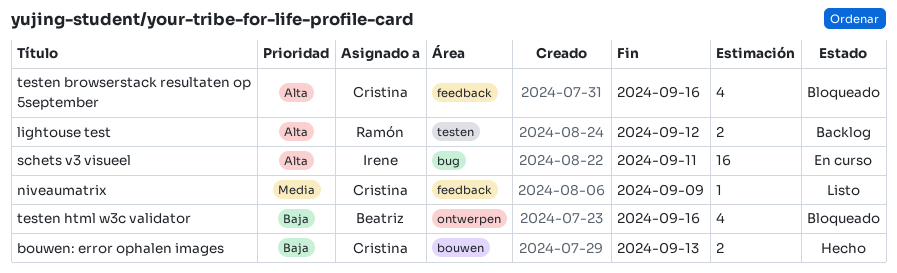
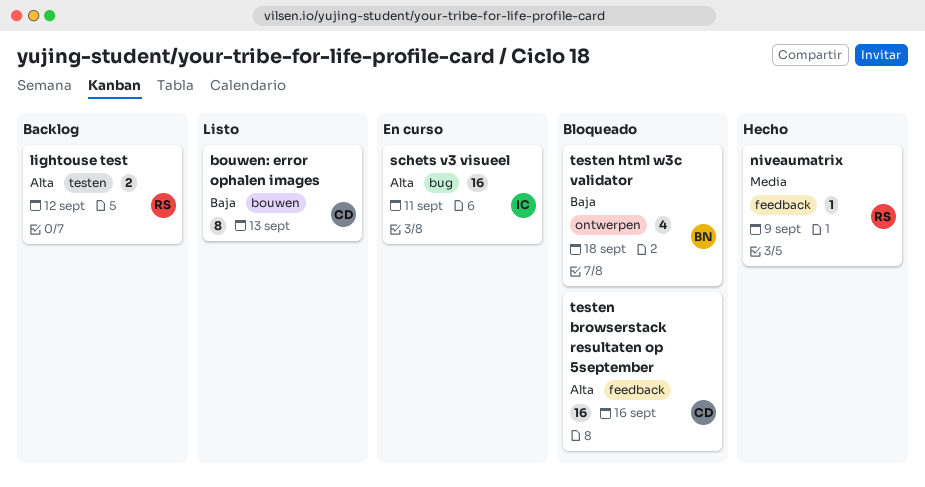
bouwen: error ophalen images, status: Hecho -> Listo
bouwen: error ophalen images, estimate: 2 -> 8
niveaumatrix, status: Listo -> Hecho
niveaumatrix, owner: Cristina -> Ramón
testen browserstack resultaten op 5september, estimate: 4 -> 16
testen html w3c validator, due: Sep 16 -> Sep 18

